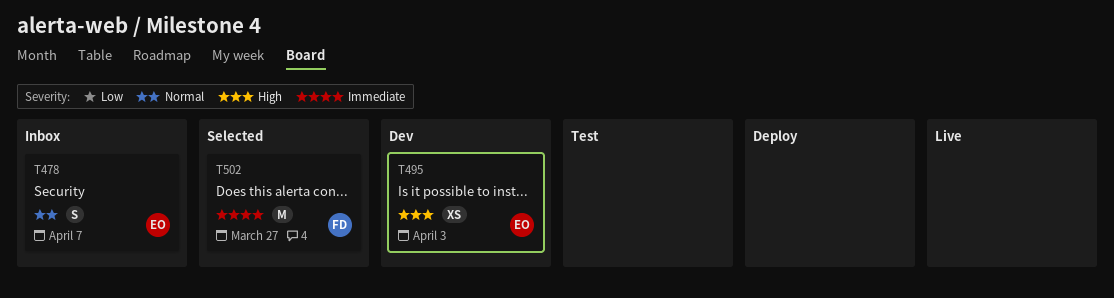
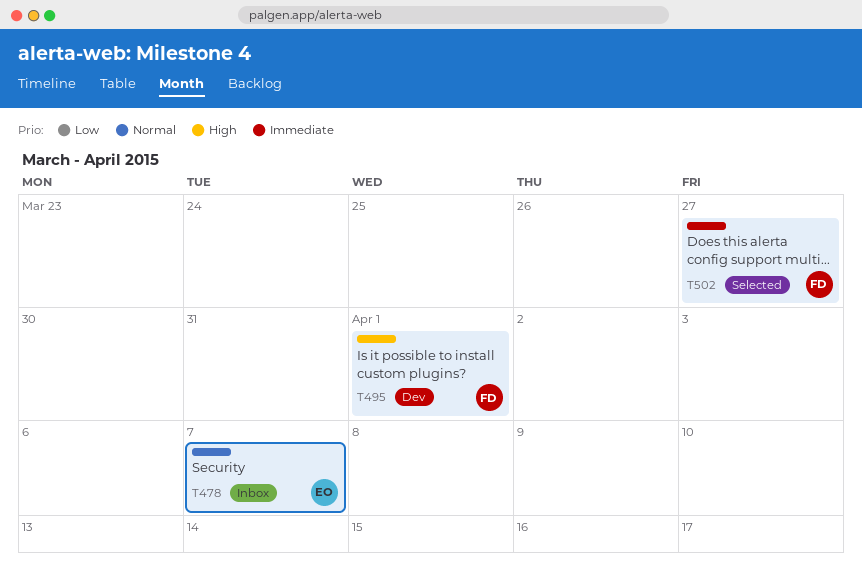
T495, owner: EO -> FD
T495, due: Apr 3 -> Apr 1

